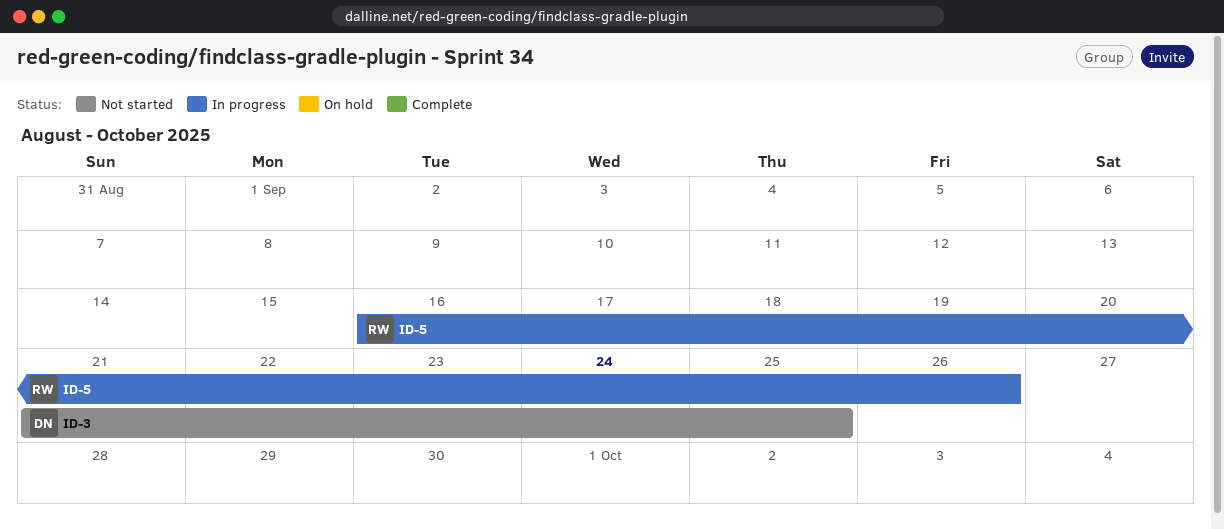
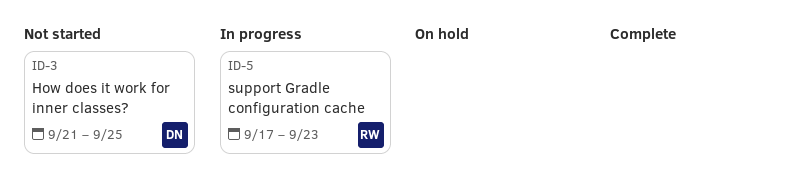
ID-5, start: Sep 16 -> Sep 17
ID-5, due: Sep 26 -> Sep 23

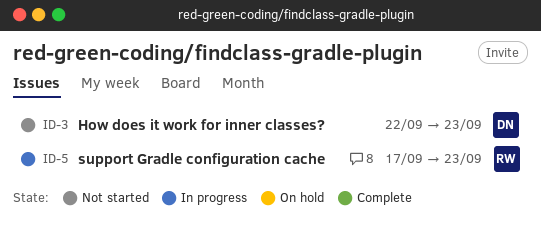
ID-3, start: Sep 21 -> Sep 22
ID-3, due: Sep 25 -> Sep 23

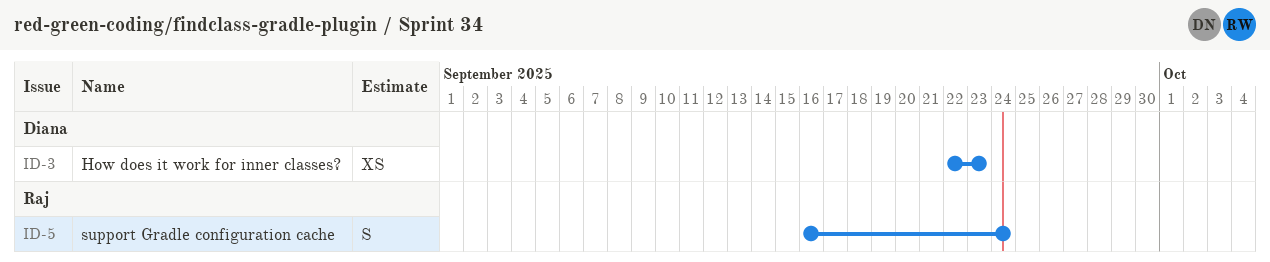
ID-5, start: Sep 17 -> Sep 16
ID-5, due: Sep 23 -> Sep 24

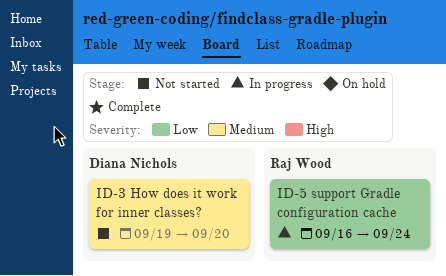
ID-3, start: Sep 22 -> Sep 19
ID-3, due: Sep 23 -> Sep 20

